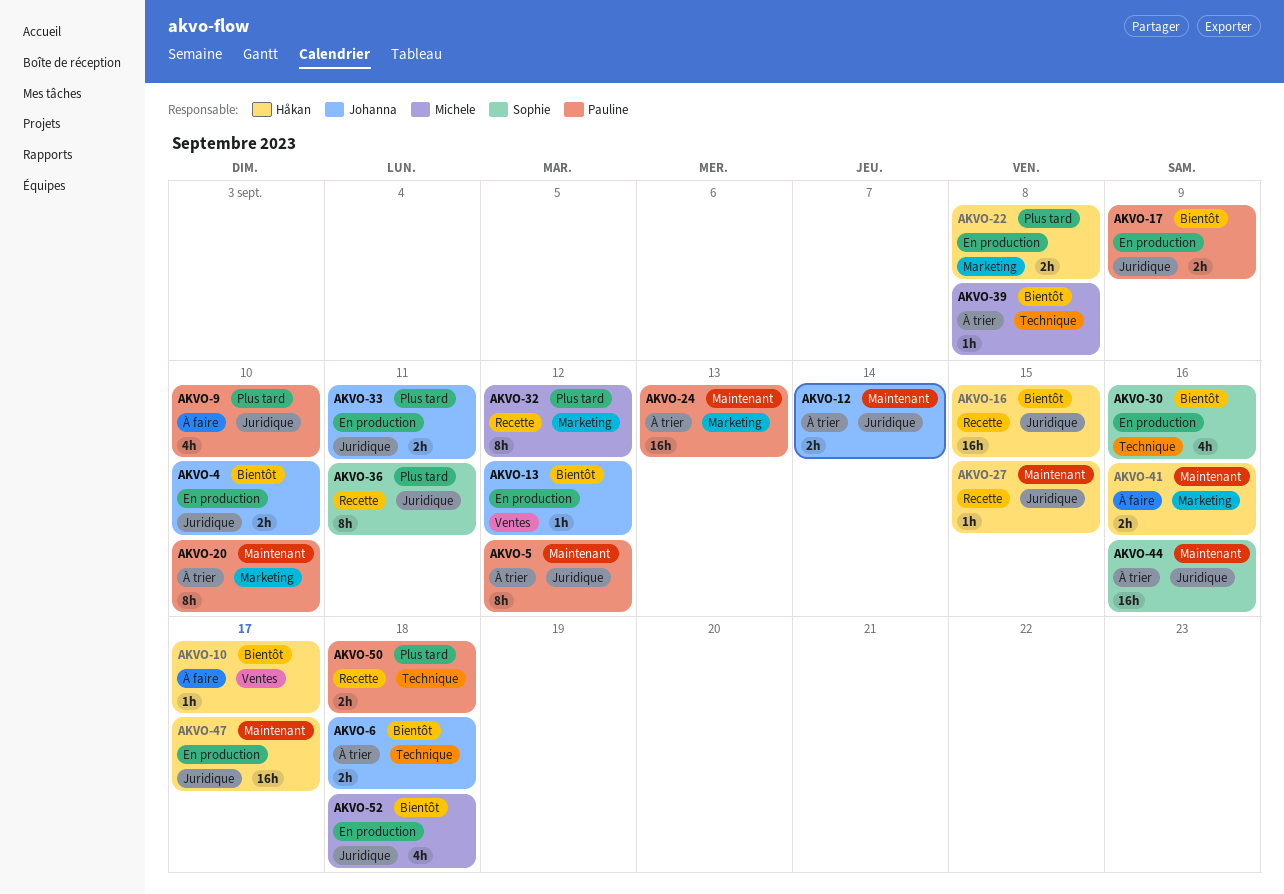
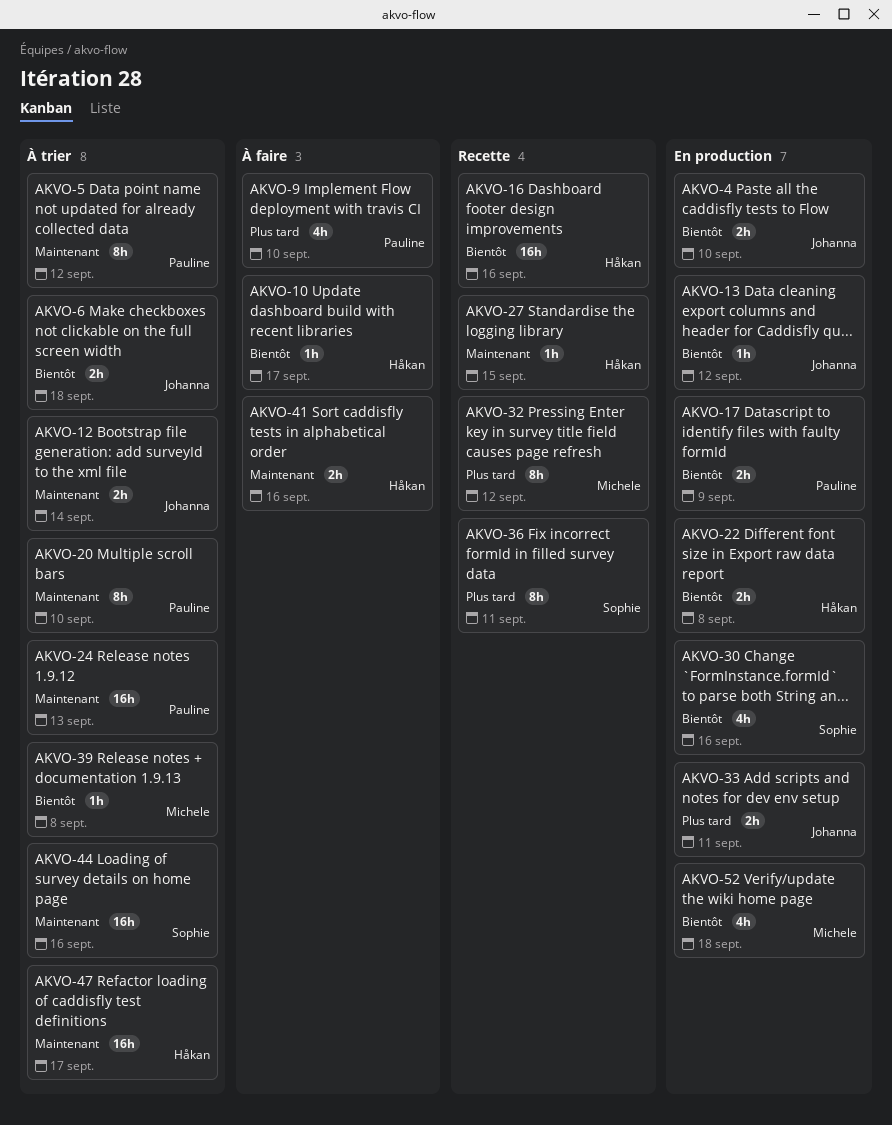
AKVO-16, due: Sep 15 -> Sep 16
AKVO-22, priority: Plus tard -> Bientôt
AKVO-47, status: En production -> À trier
AKVO-50: present -> none

